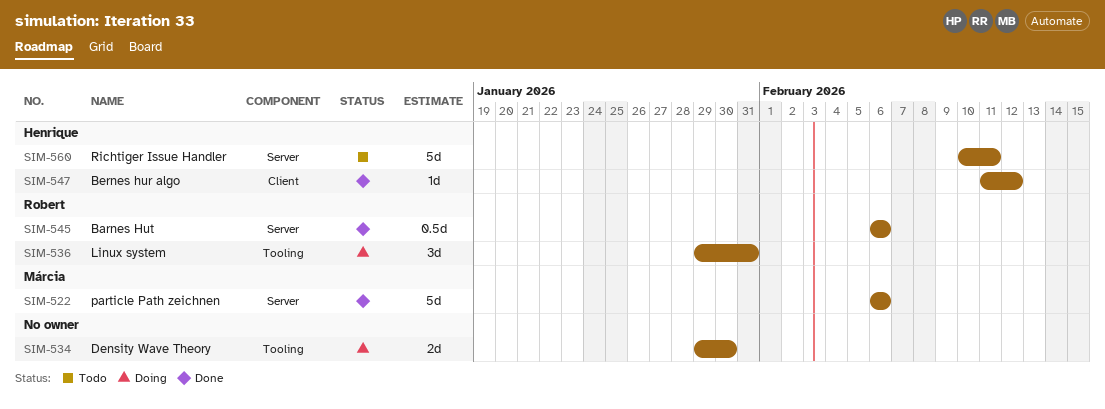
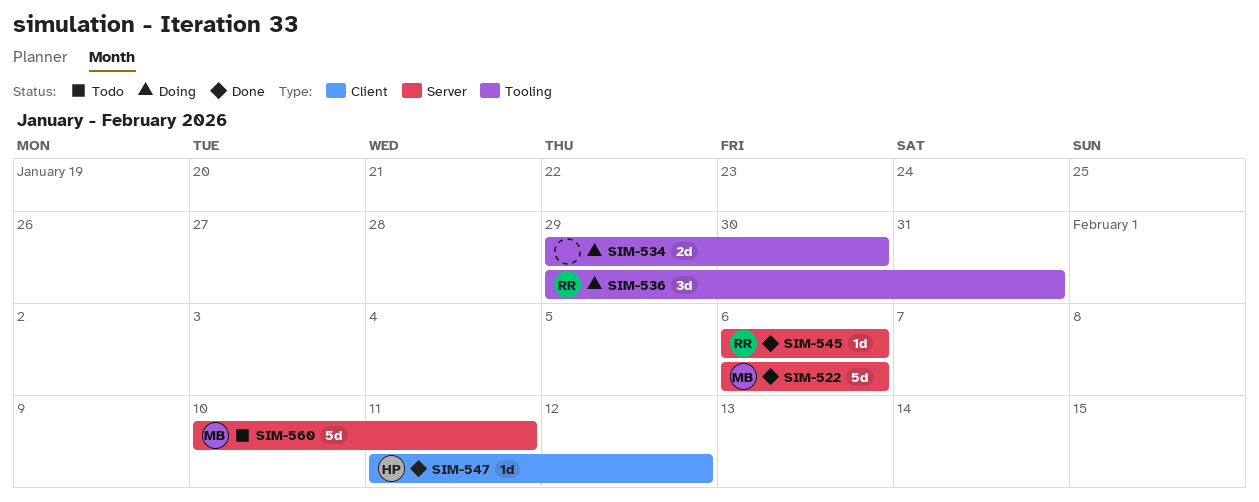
SIM-545, estimate: 0.5d -> 1d
SIM-560, owner: Henrique -> Márcia

